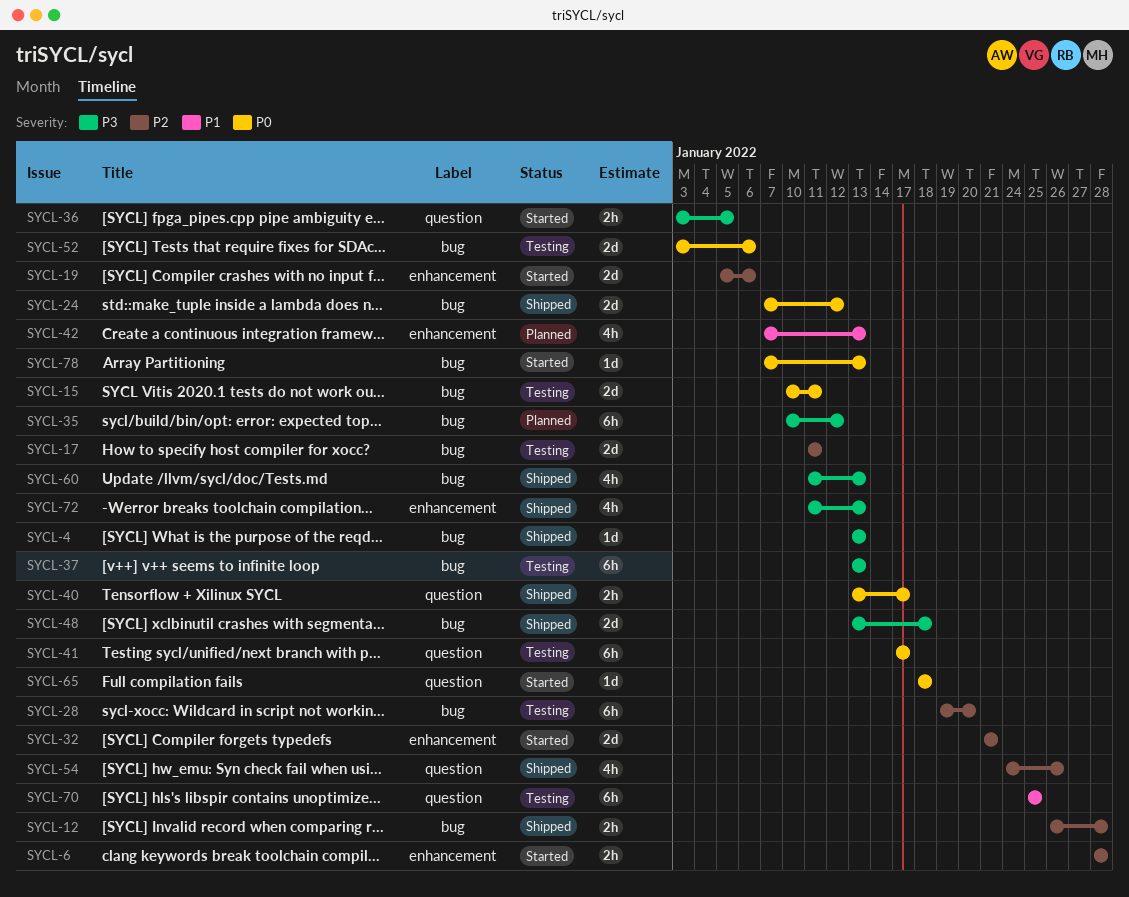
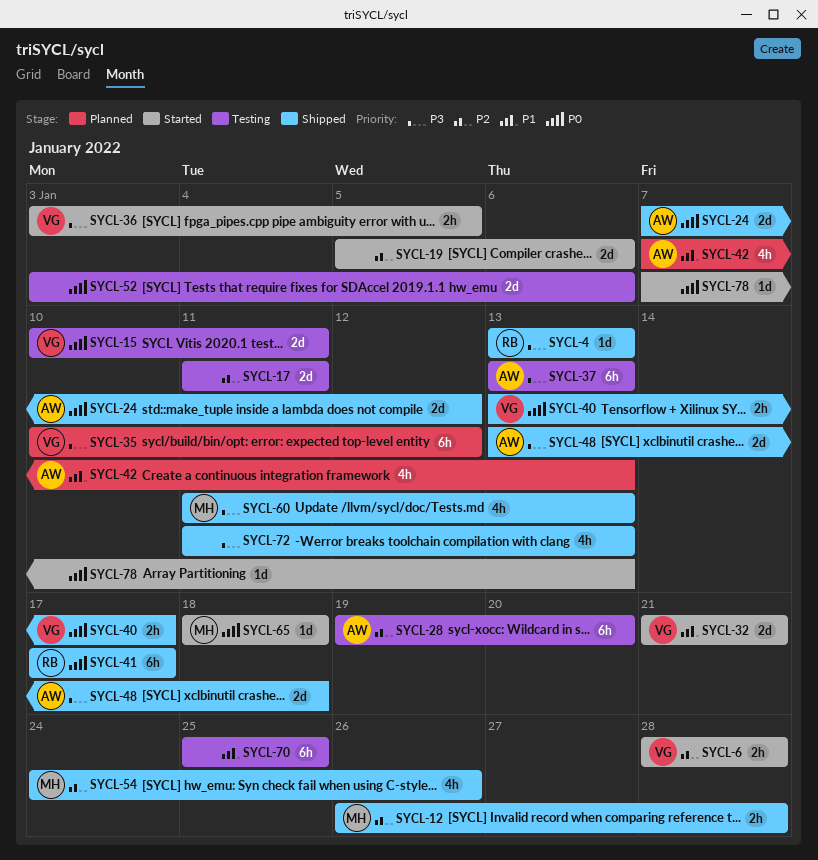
SYCL-32, priority: P2 -> P1
SYCL-41, status: Testing -> Shipped

